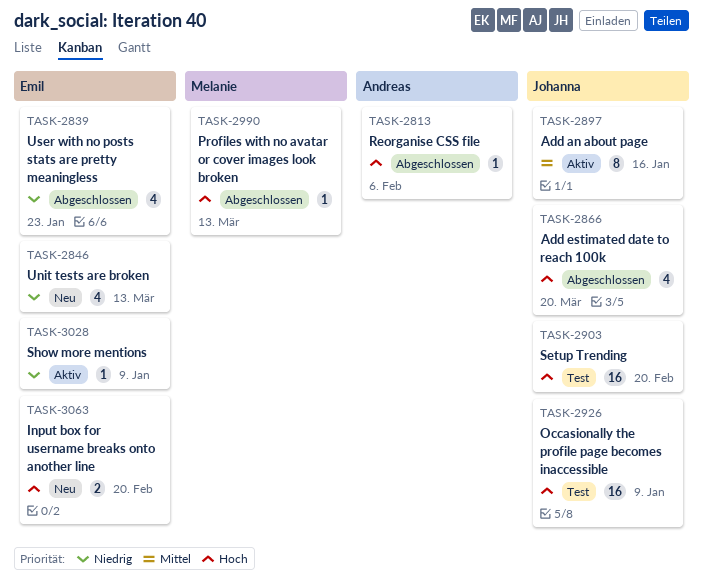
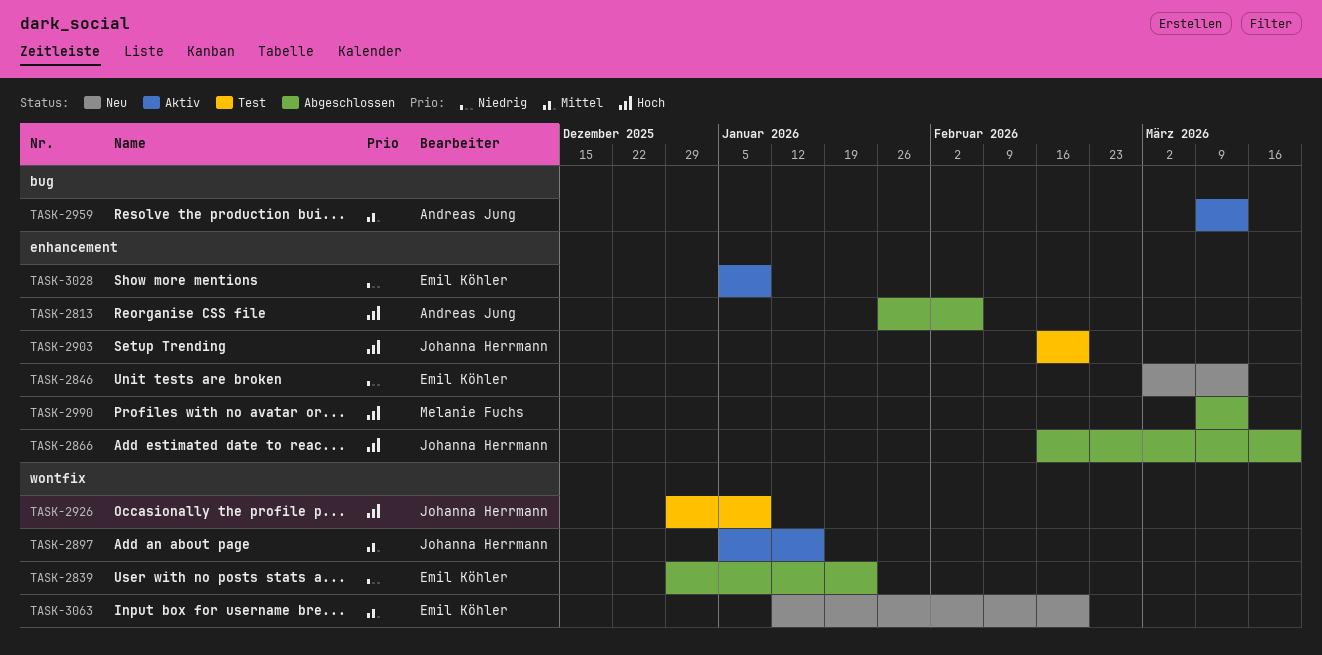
TASK-2959: none -> present
TASK-3063, priority: Hoch -> Mittel

